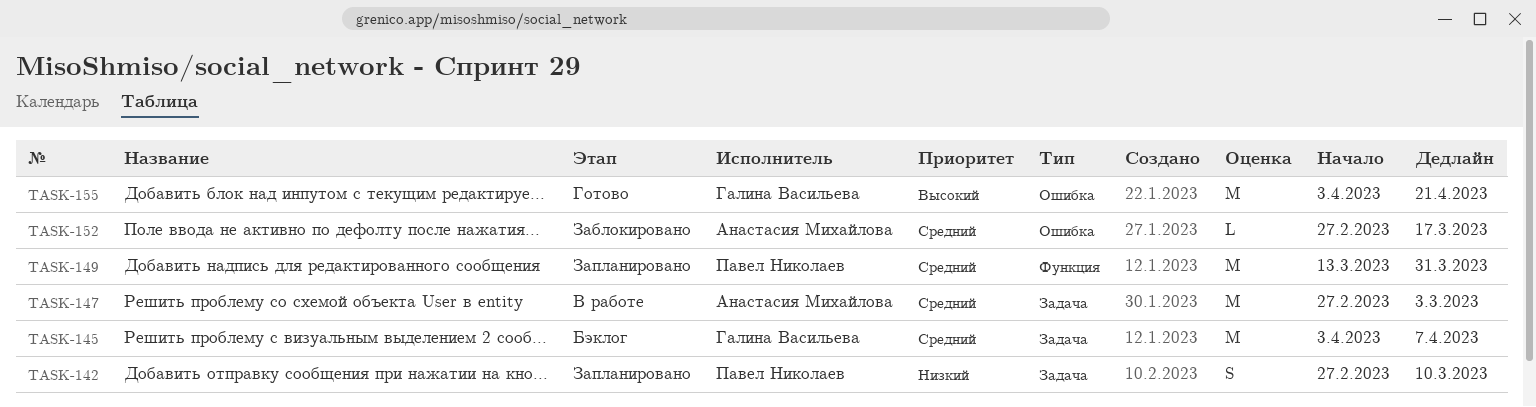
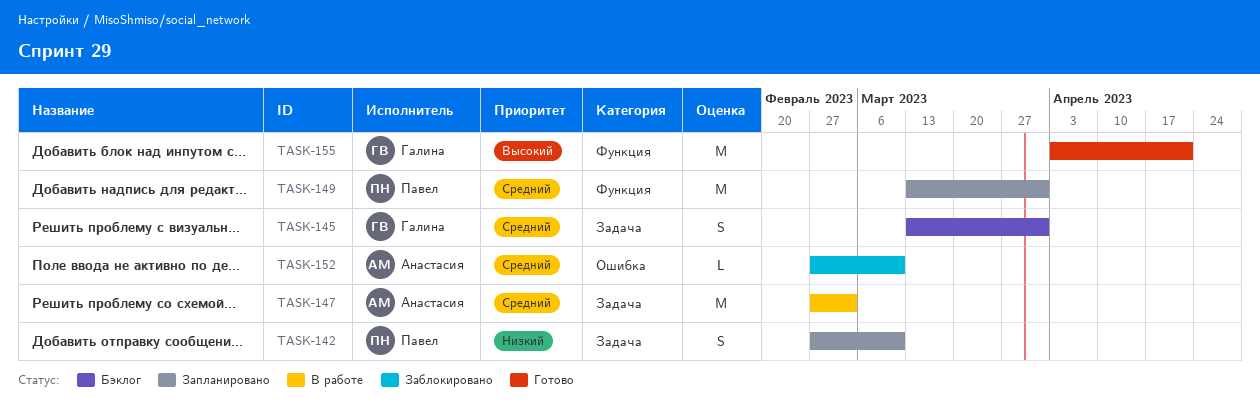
TASK-145, estimate: M -> S
TASK-145, start: Apr 3 -> Mar 13
TASK-145, due: Apr 7 -> Mar 31
TASK-152, due: Mar 17 -> Mar 10
TASK-155, label: Ошибка -> Функция

